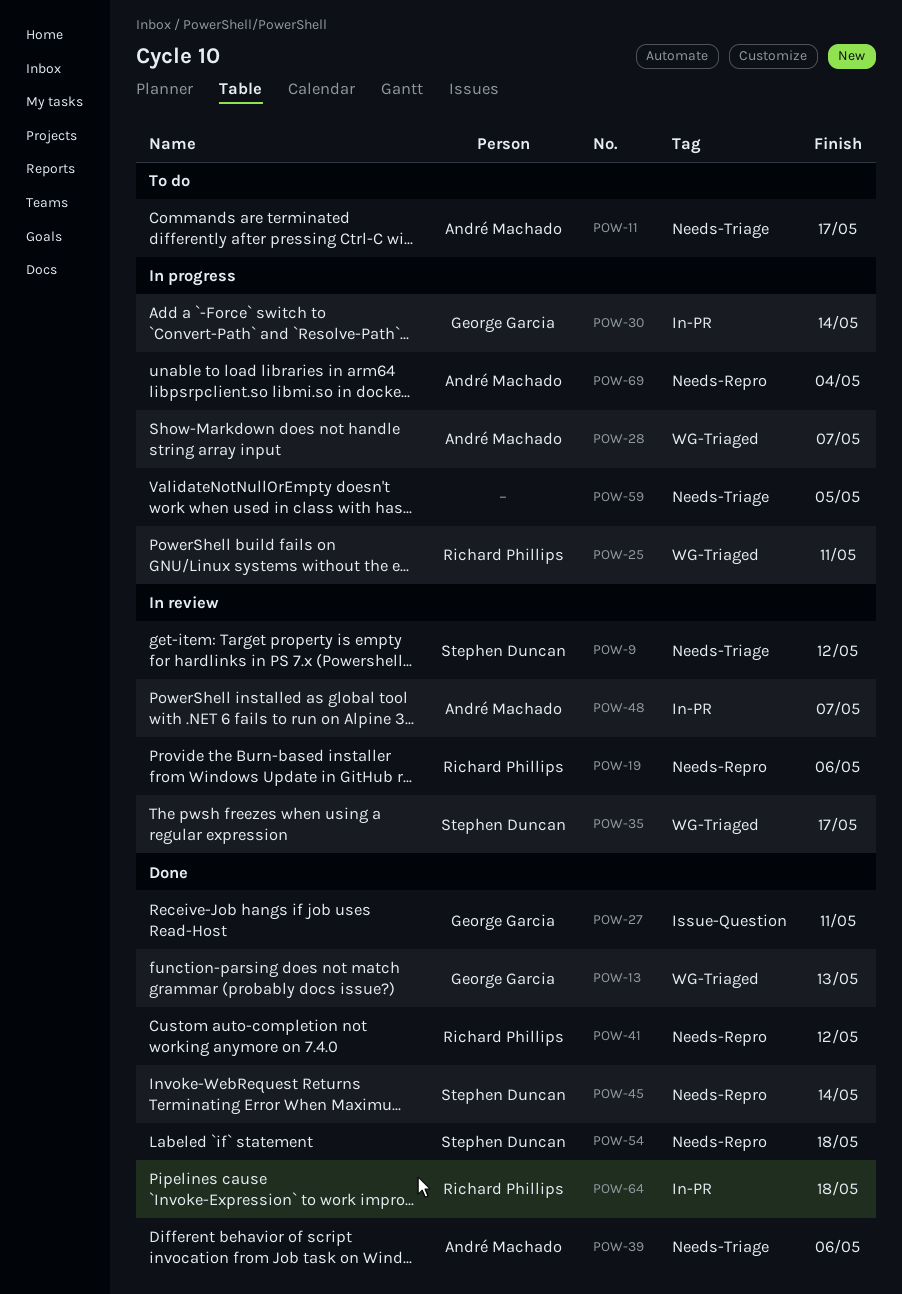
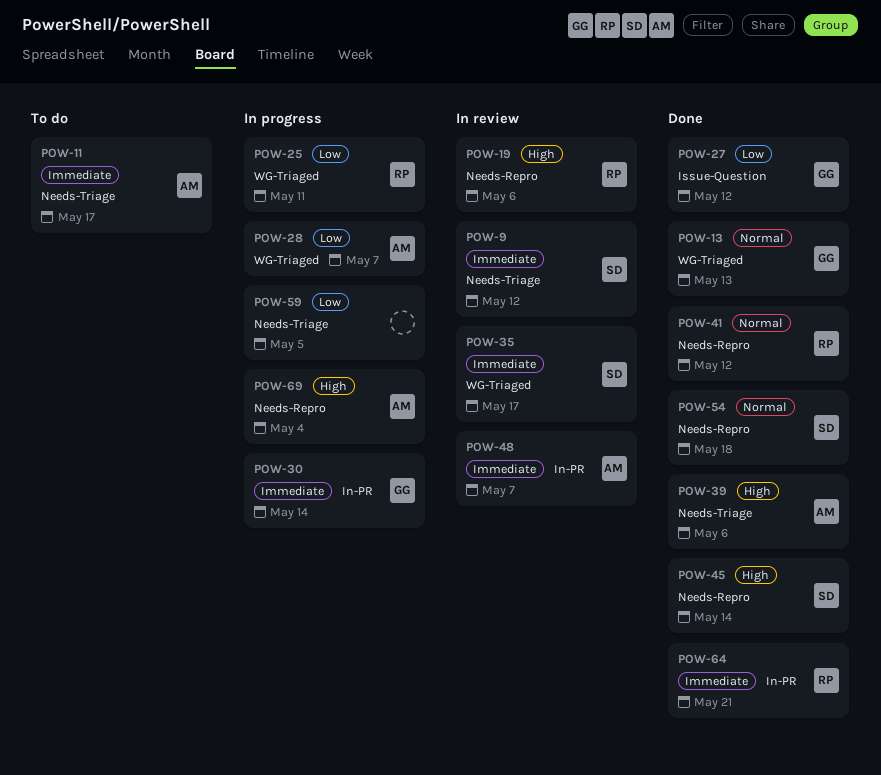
POW-27, due: May 11 -> May 12
POW-64, due: May 18 -> May 21

